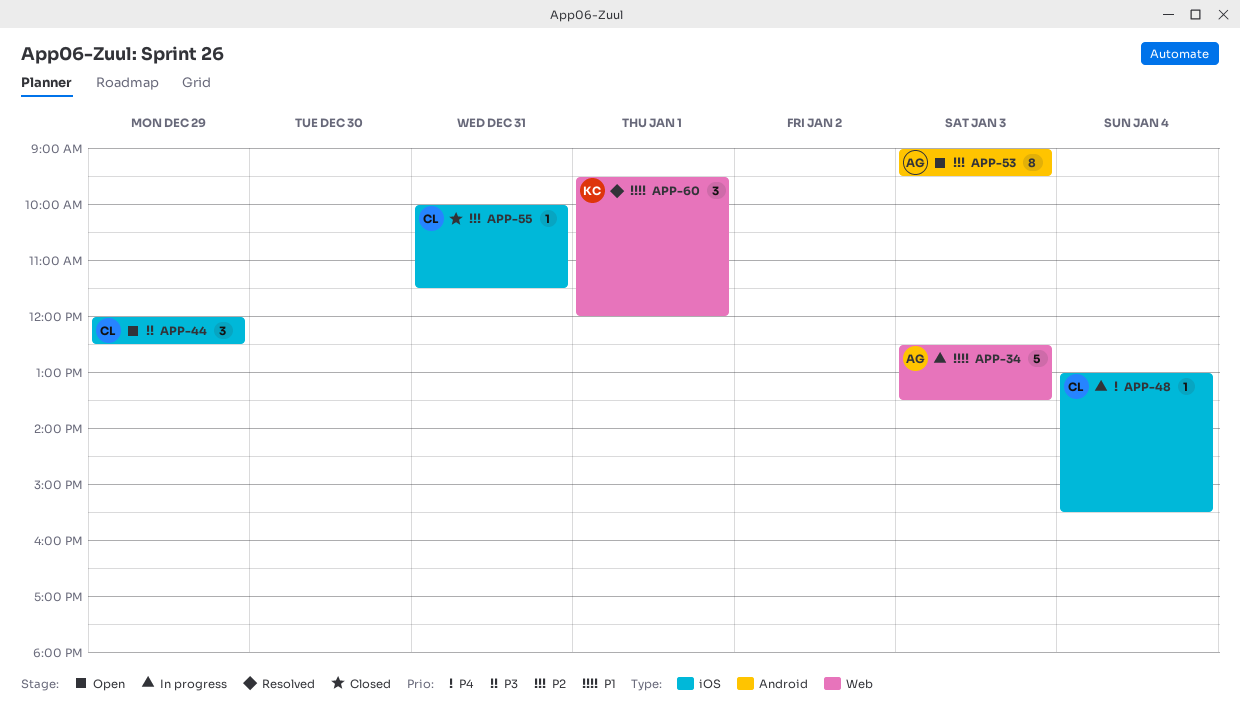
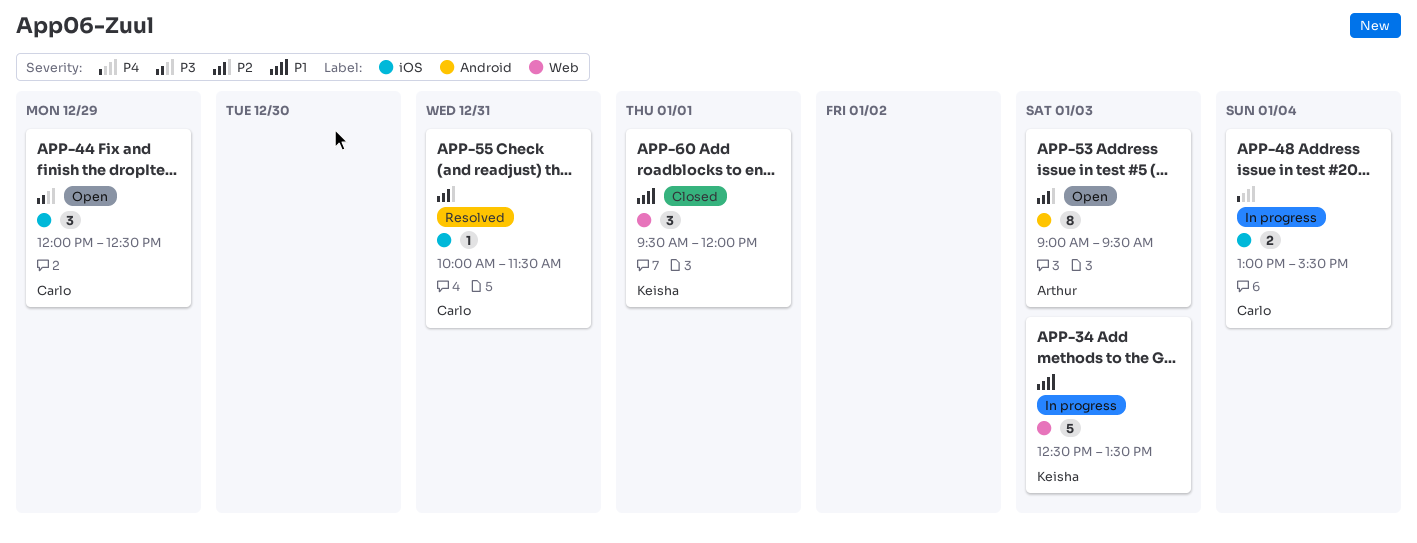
APP-34, owner: Arthur -> Keisha
APP-48, estimate: 1 -> 2
APP-55, status: Closed -> Resolved
APP-60, status: Resolved -> Closed

